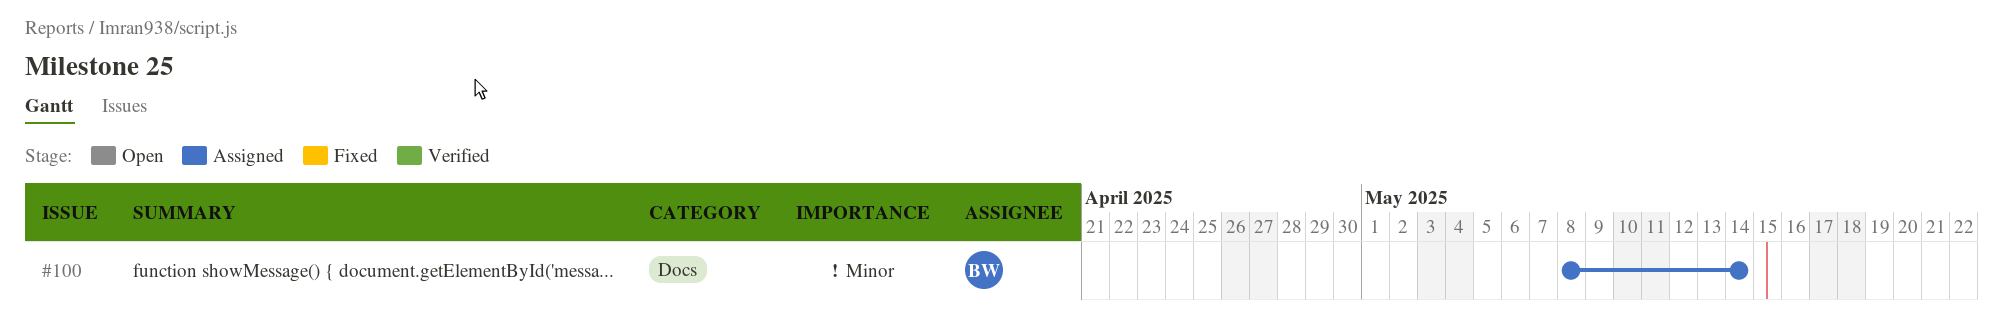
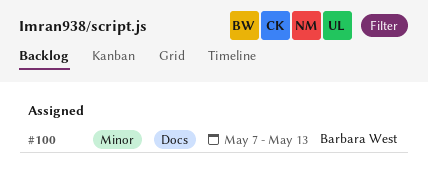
#100, start: May 8 -> May 7
#100, due: May 14 -> May 13

